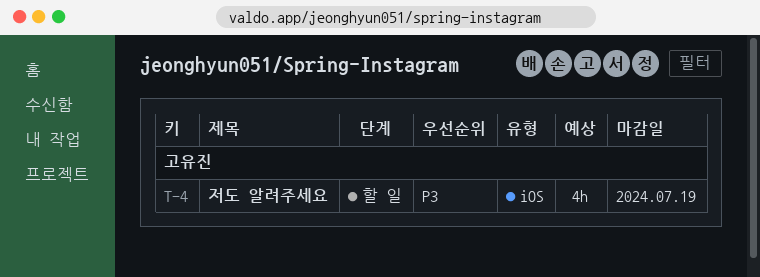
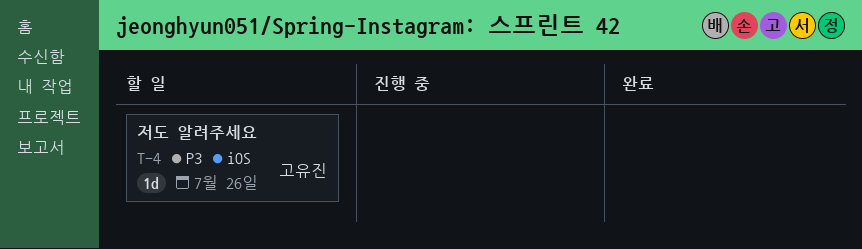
T-4, estimate: 4h -> 1d
T-4, due: Jul 19 -> Jul 26

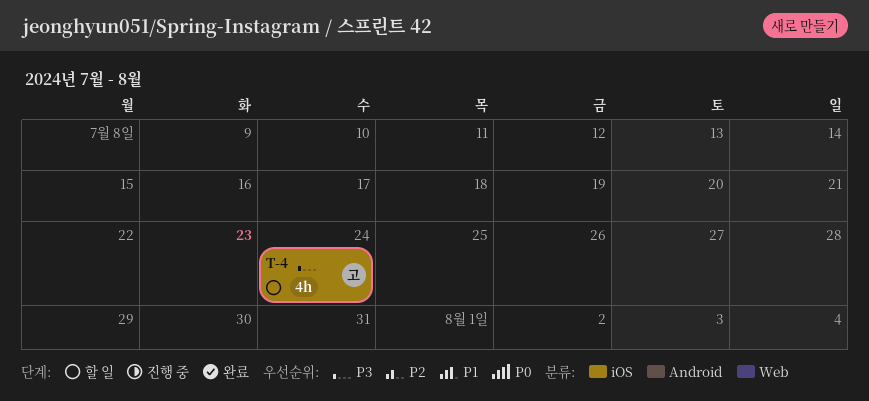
T-4, estimate: 1d -> 4h
T-4, due: Jul 26 -> Jul 24

